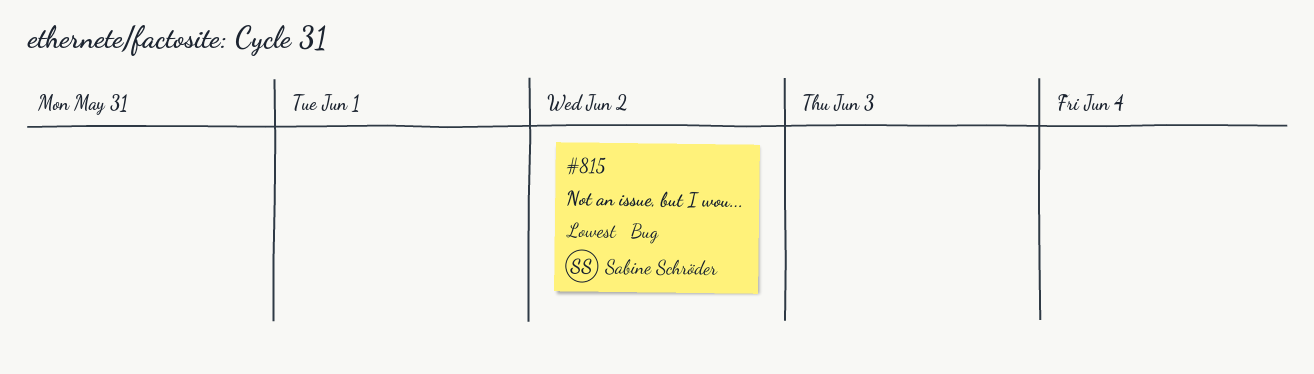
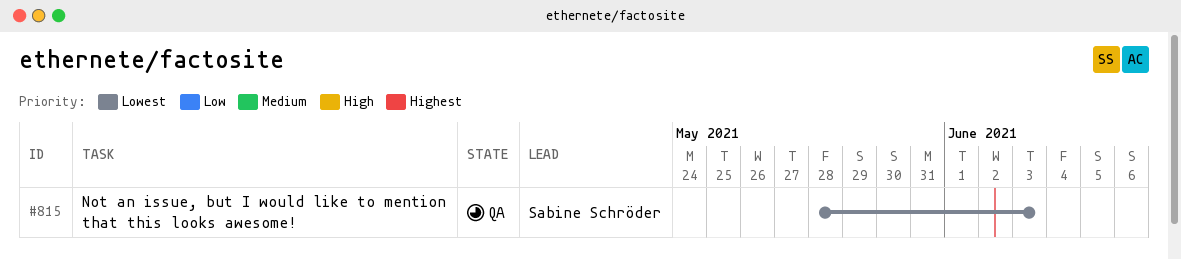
#815, due: Jun 2 -> Jun 3

